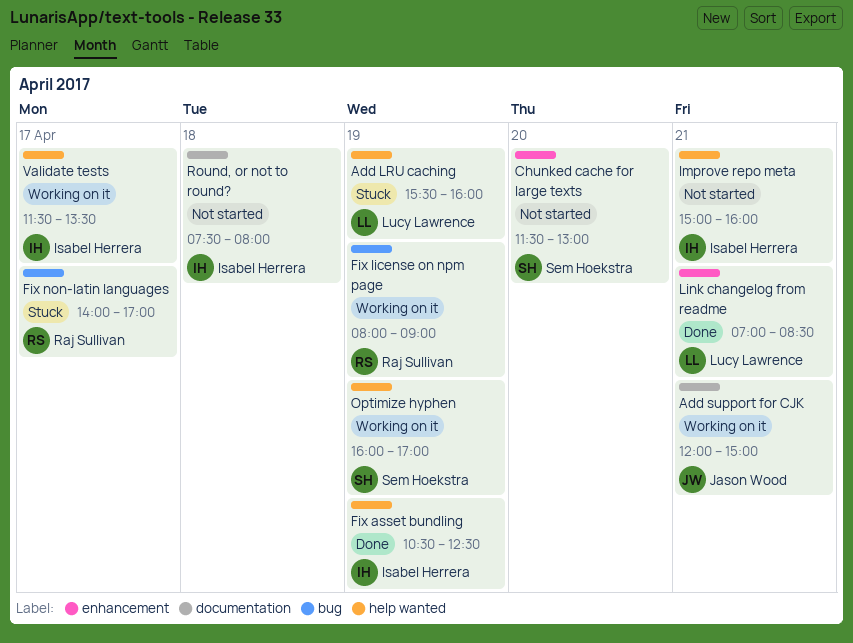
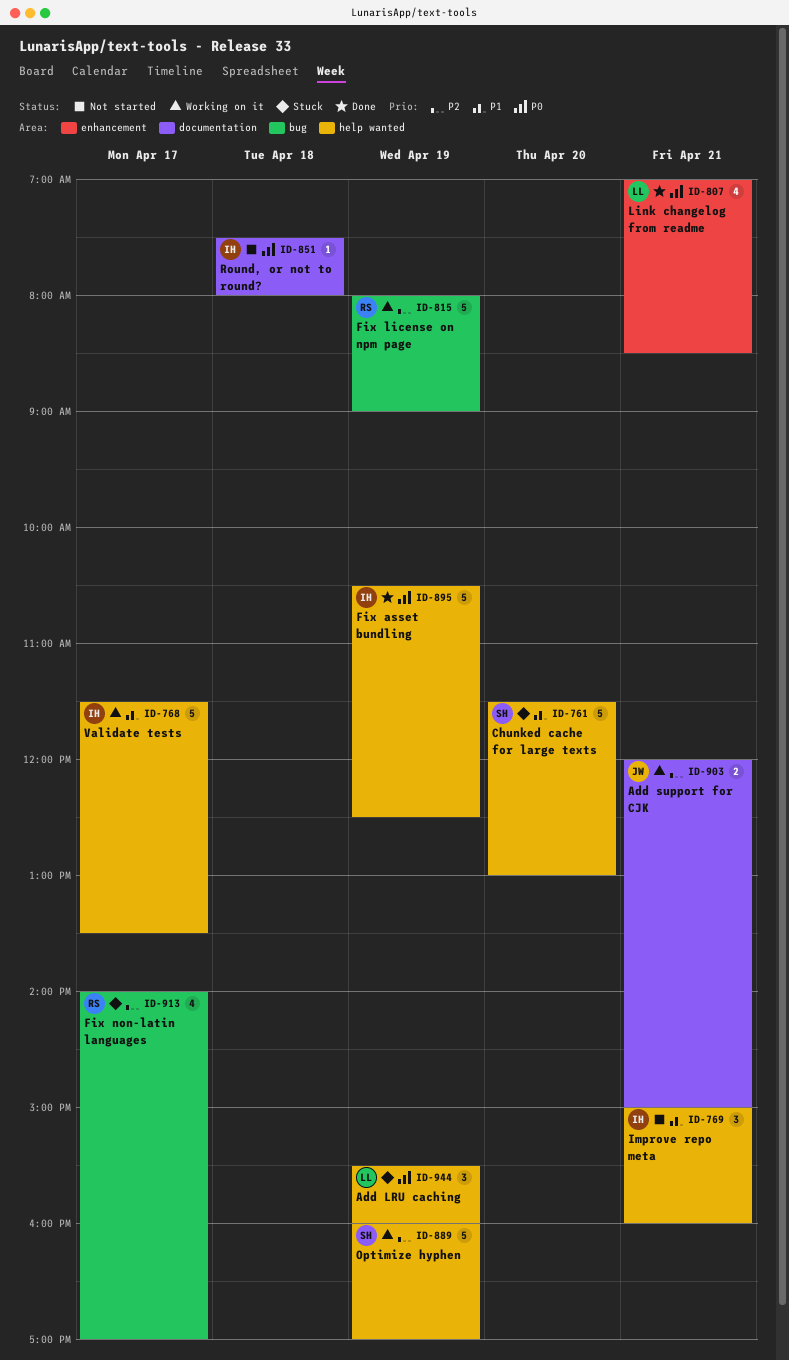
Chunked cache for large texts, status: Not started -> Stuck
Chunked cache for large texts, label: enhancement -> help wanted

